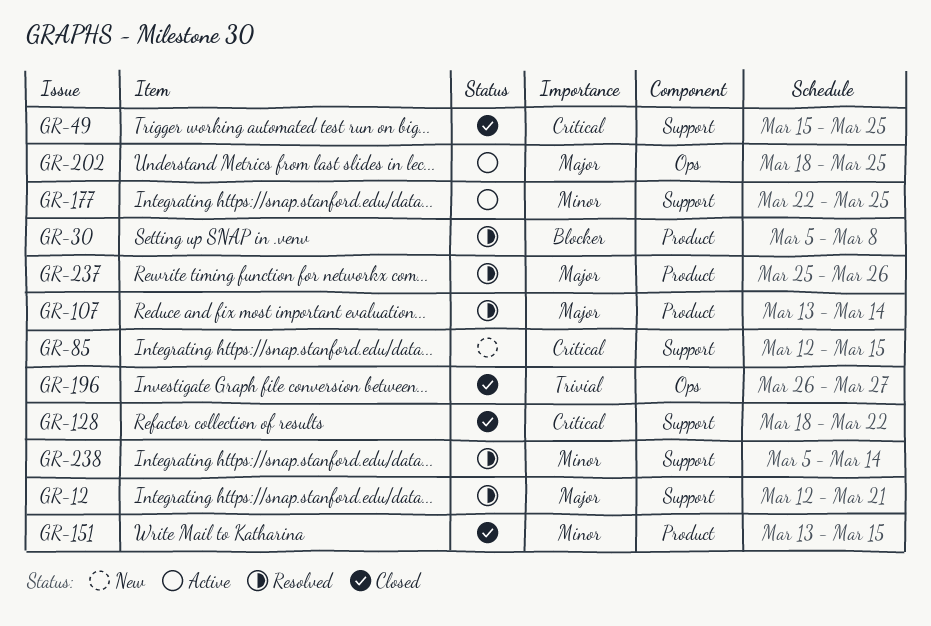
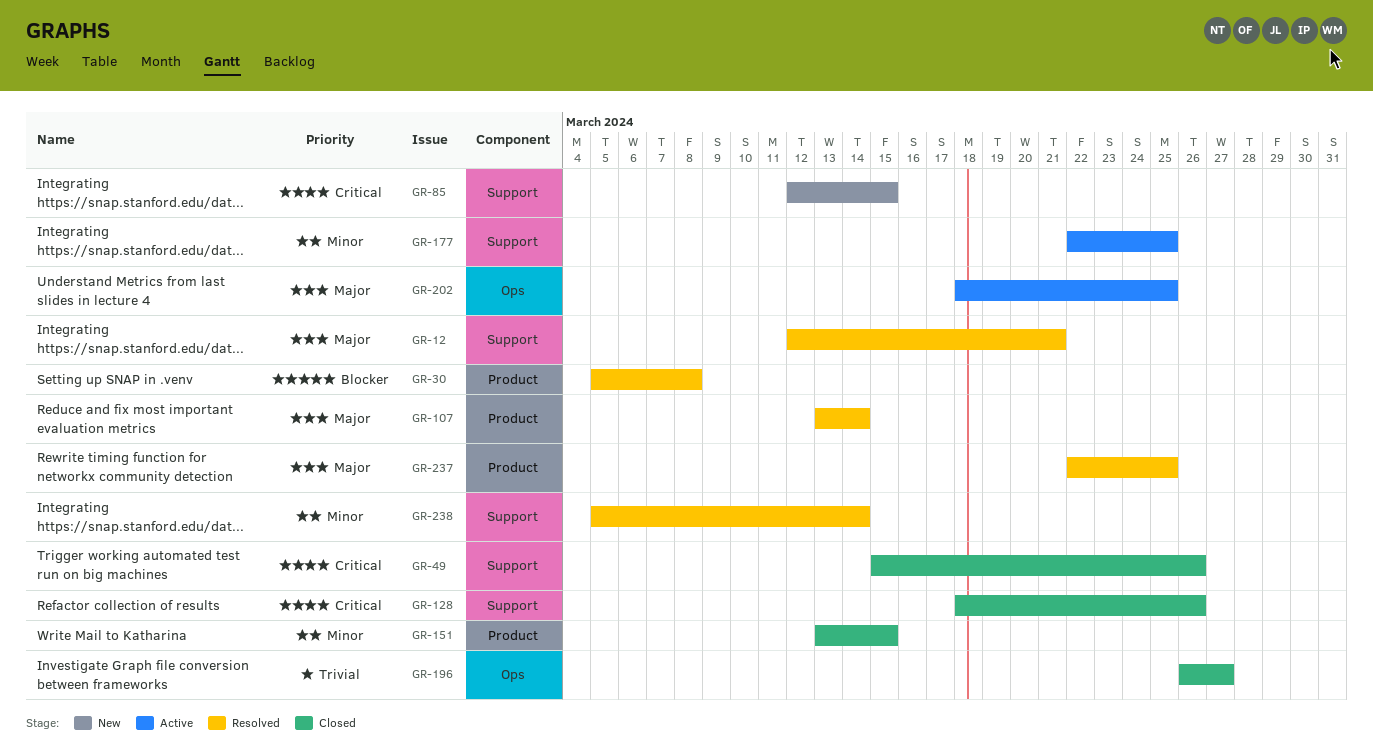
GR-49, due: Mar 25 -> Mar 26
GR-128, due: Mar 22 -> Mar 26
GR-237, start: Mar 25 -> Mar 22
GR-237, due: Mar 26 -> Mar 25

